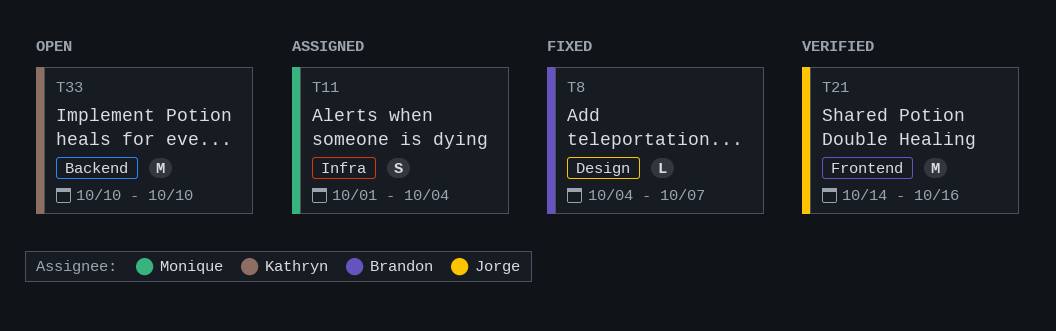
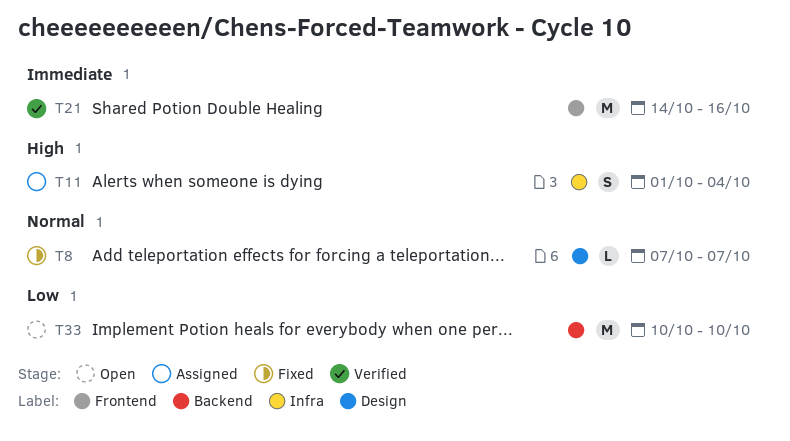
T8, start: Oct 4 -> Oct 7

